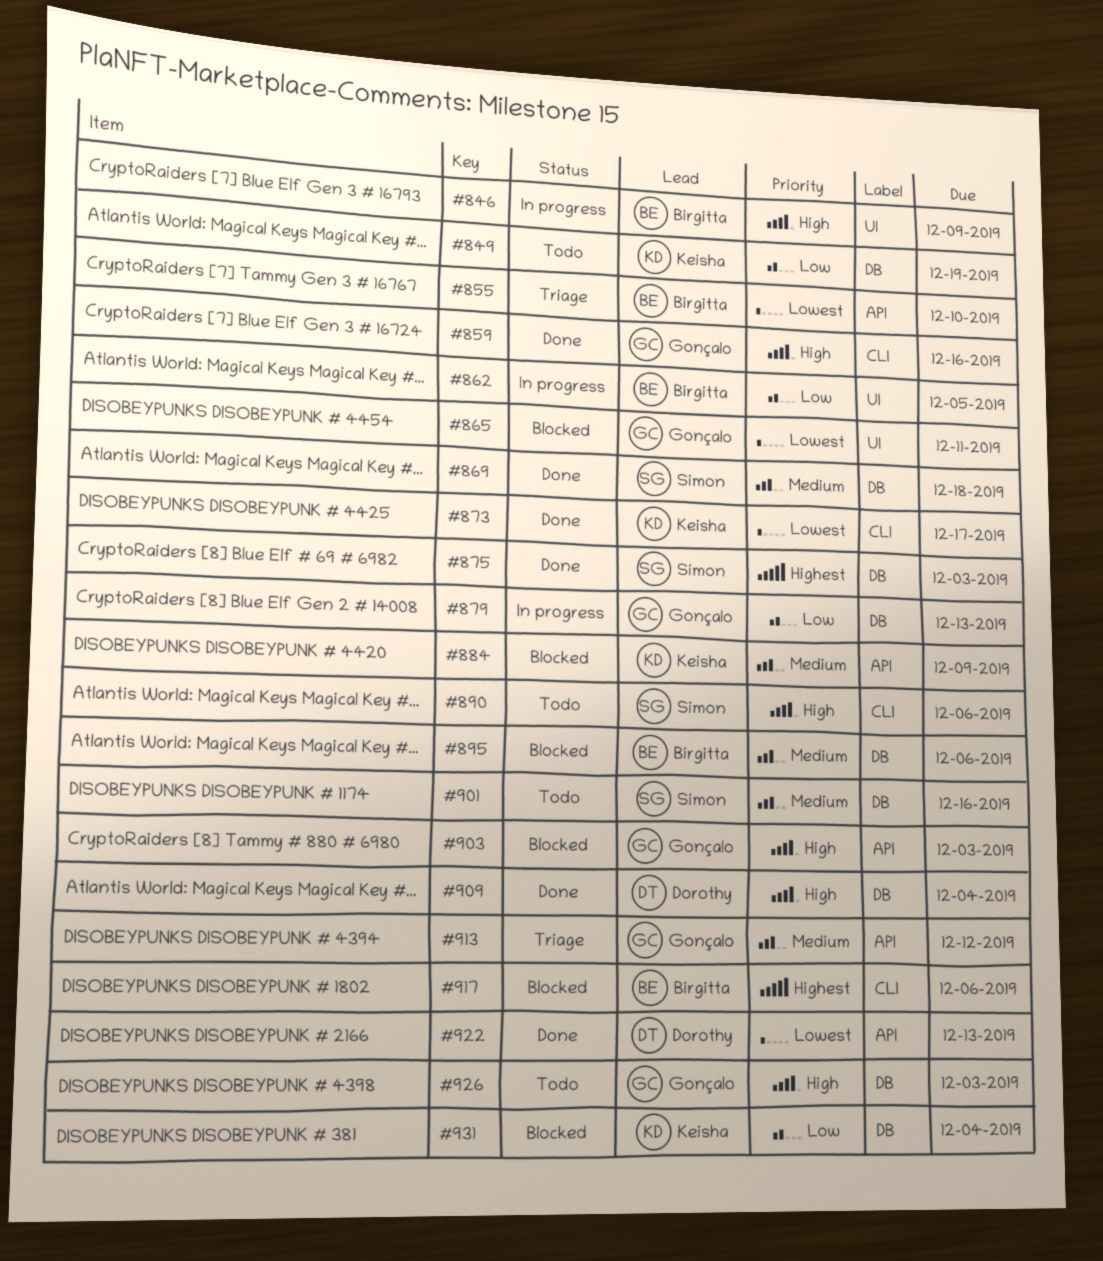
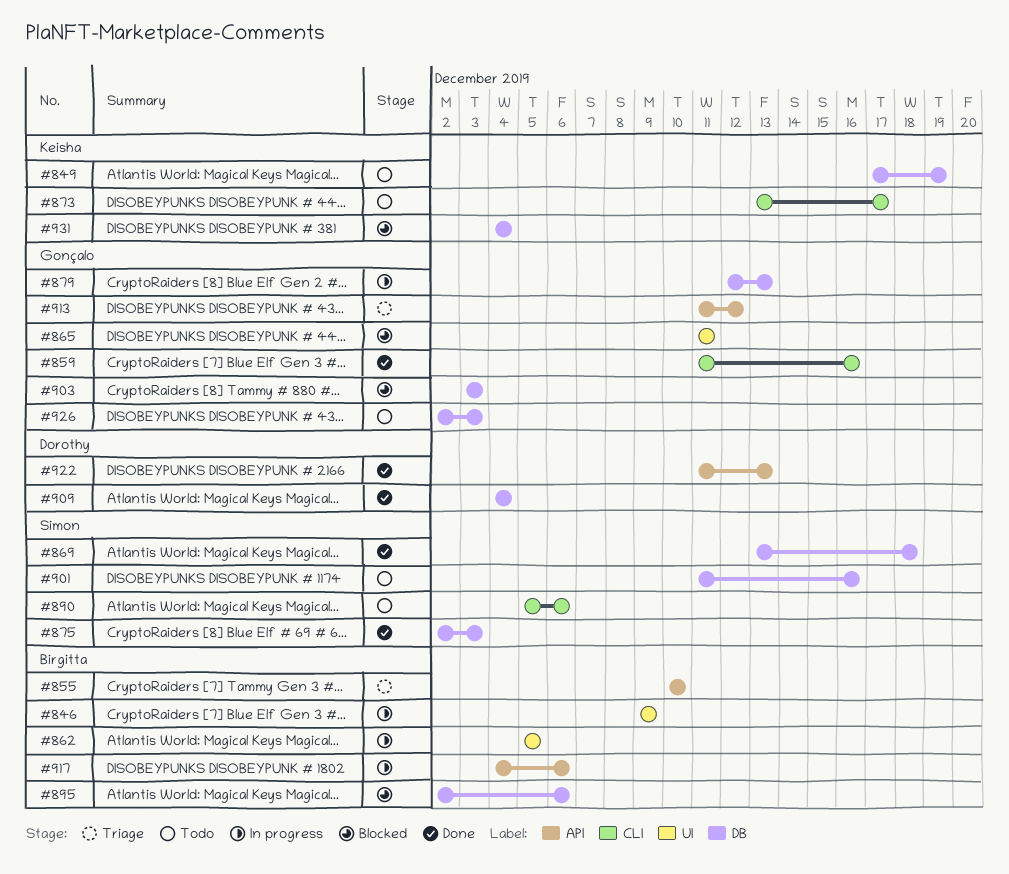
#873, status: Done -> Todo
#884: present -> none
#903, label: API -> DB
#917, status: Blocked -> In progress
#917, label: CLI -> API

